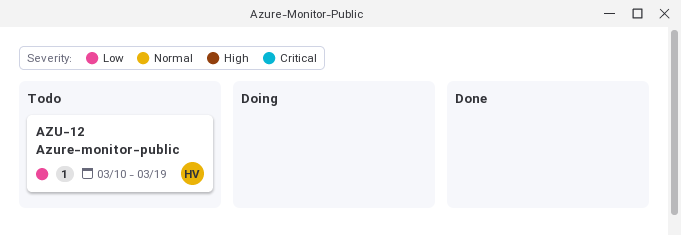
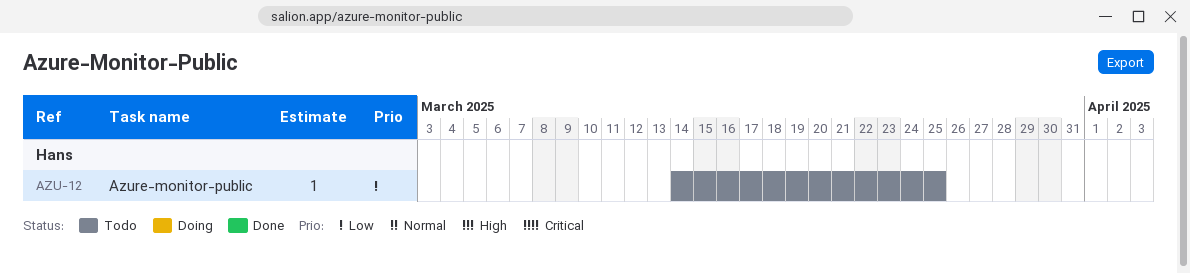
AZU-12, start: Mar 10 -> Mar 14
AZU-12, due: Mar 19 -> Mar 25

